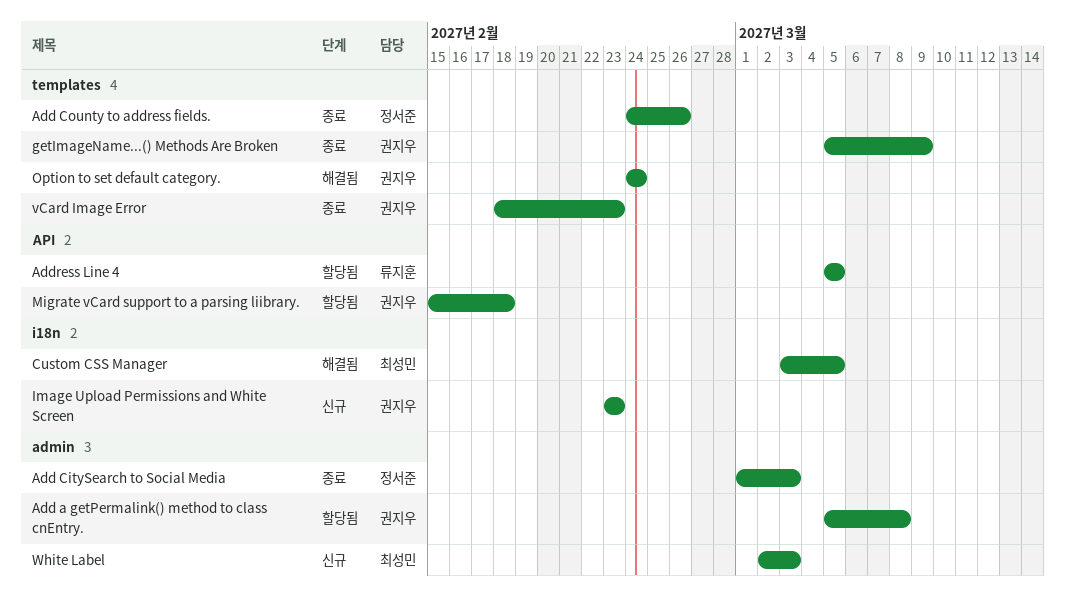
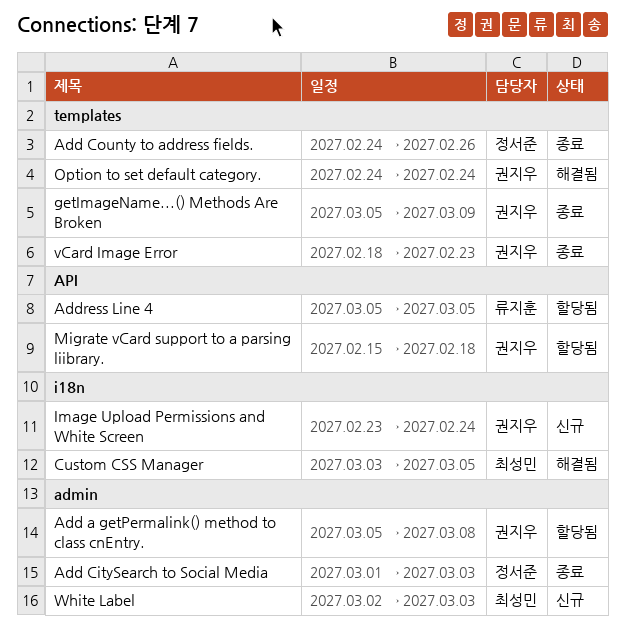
Image Upload Permissions and White Screen, due: Feb 23 -> Feb 24

